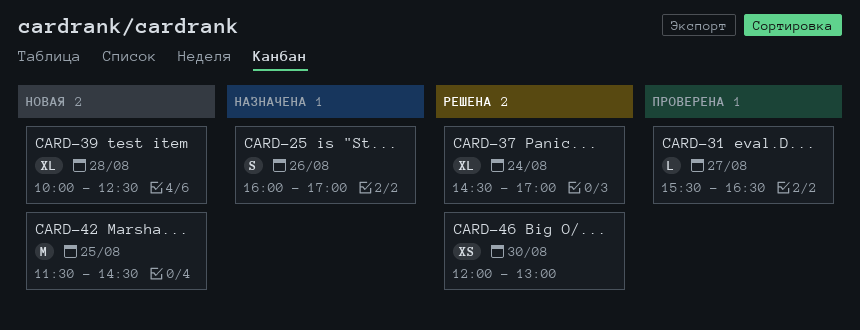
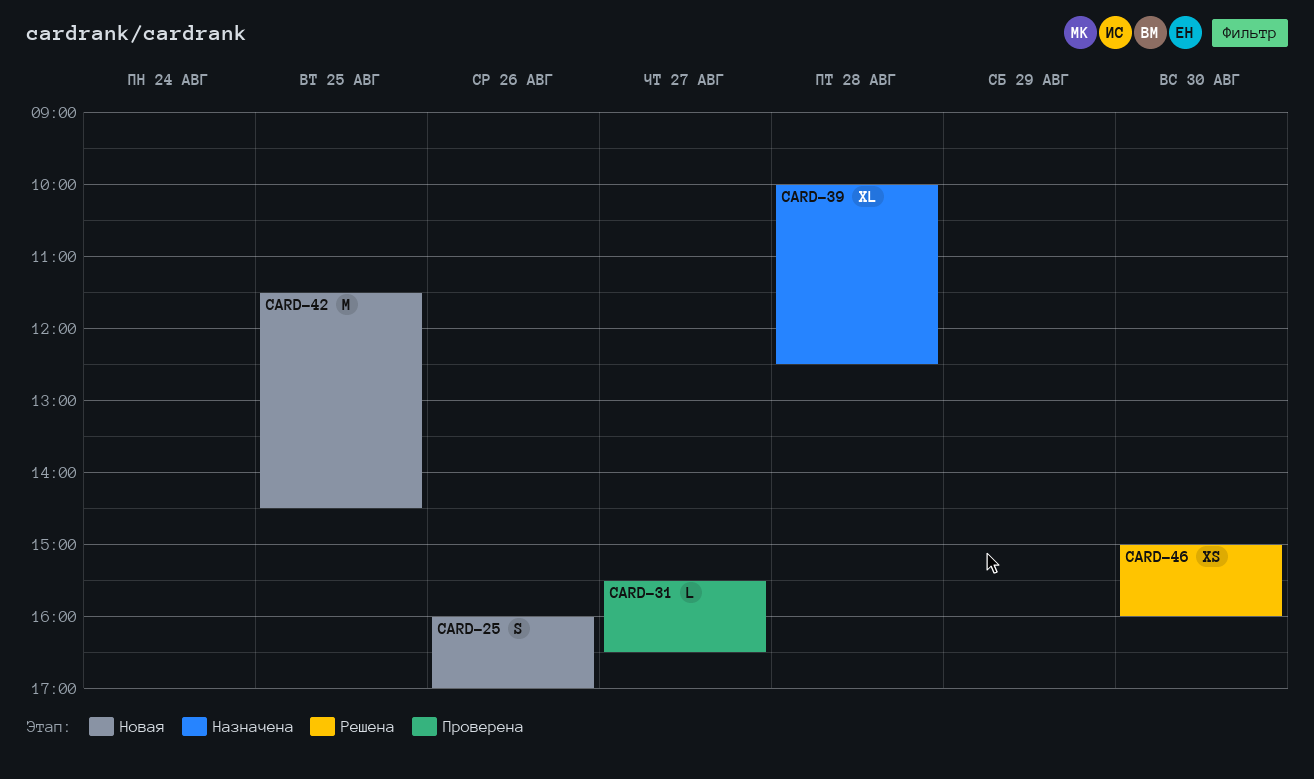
CARD-25, status: Назначена -> Новая
CARD-37: present -> none
CARD-39, status: Новая -> Назначена
CARD-46, begins: 12:00 -> 15:00
CARD-46, ends: 13:00 -> 16:00

